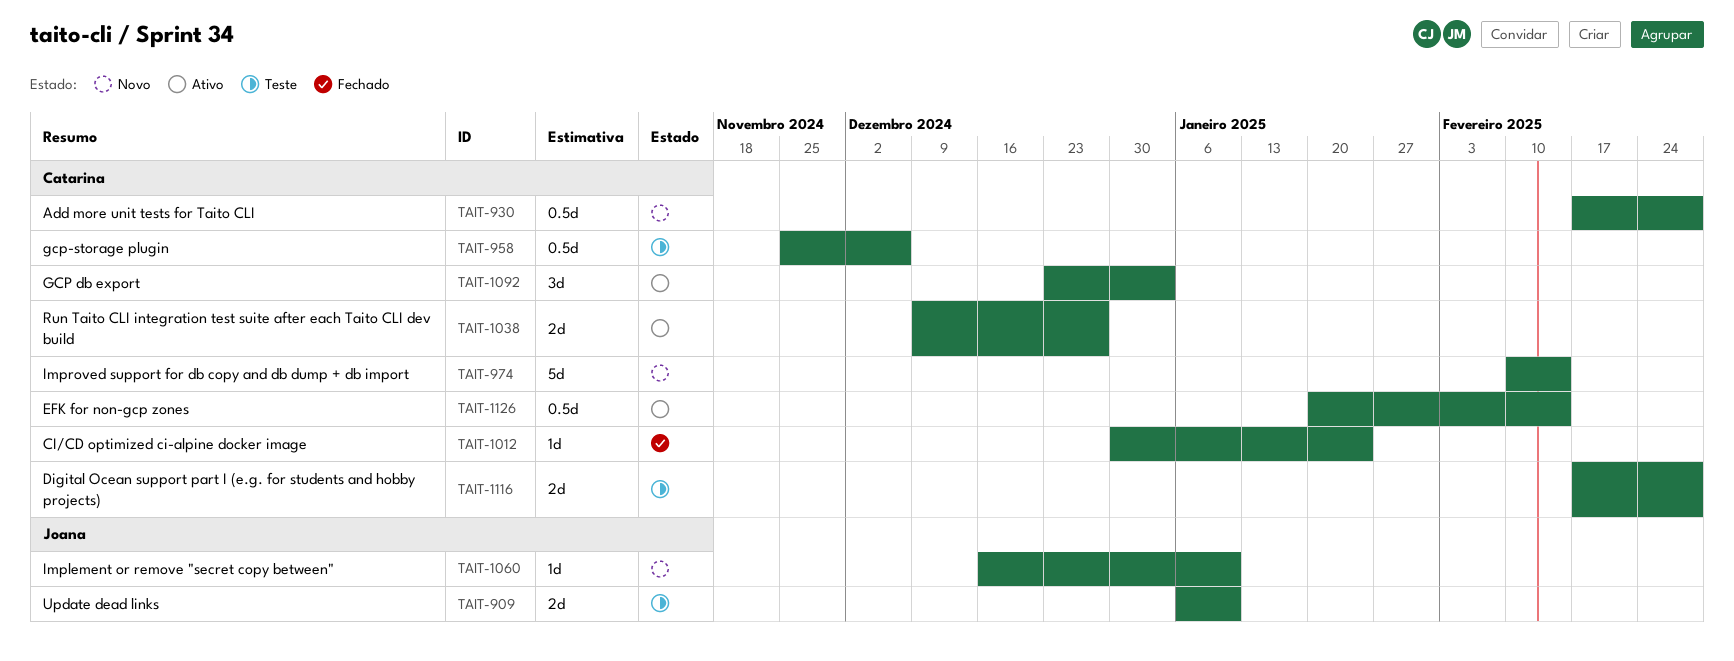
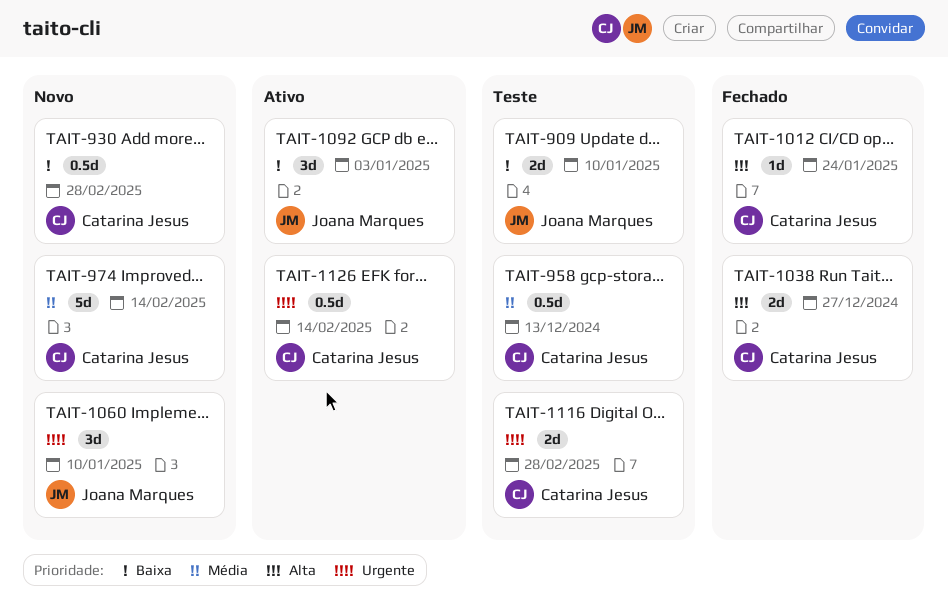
TAIT-958, due: Dec 6 -> Dec 13
TAIT-1038, status: Ativo -> Fechado
TAIT-1060, estimate: 1d -> 3d
TAIT-1092, owner: Catarina Jesus -> Joana Marques

